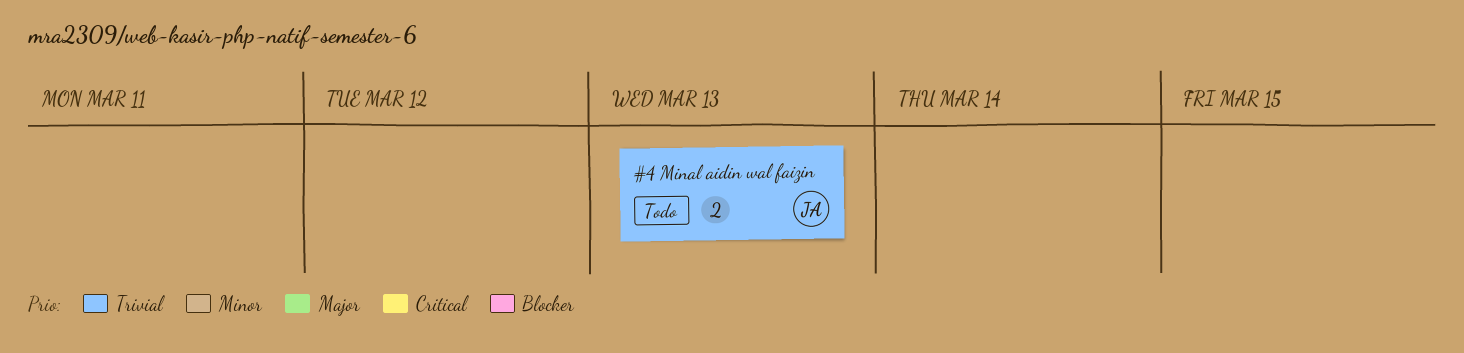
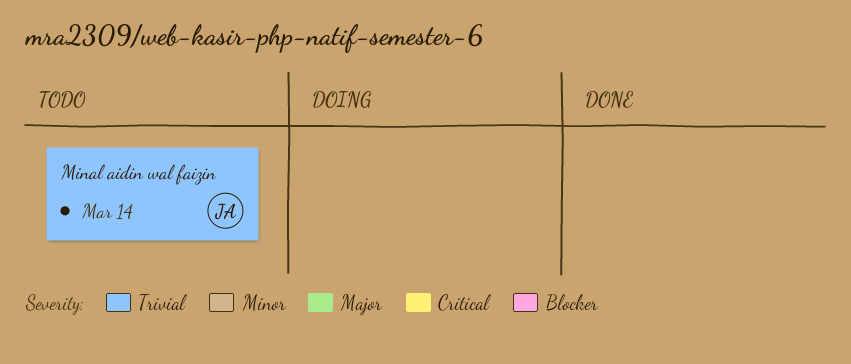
Minal aidin wal faizin, estimate: 2 -> 1
Minal aidin wal faizin, due: Mar 13 -> Mar 14

